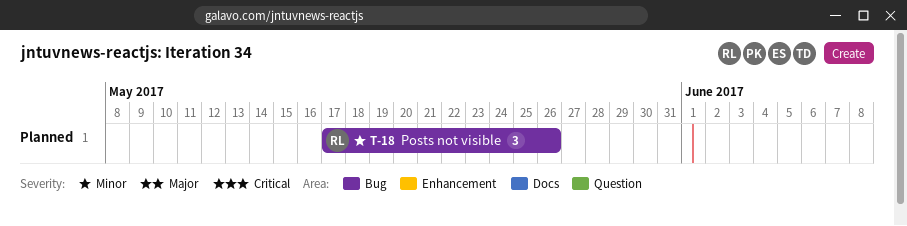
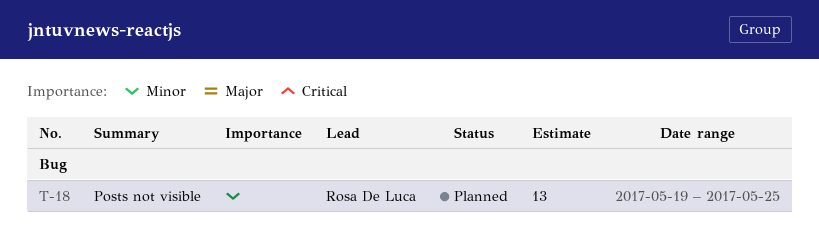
T-18, estimate: 3 -> 13
T-18, start: May 17 -> May 19
T-18, due: May 26 -> May 25

